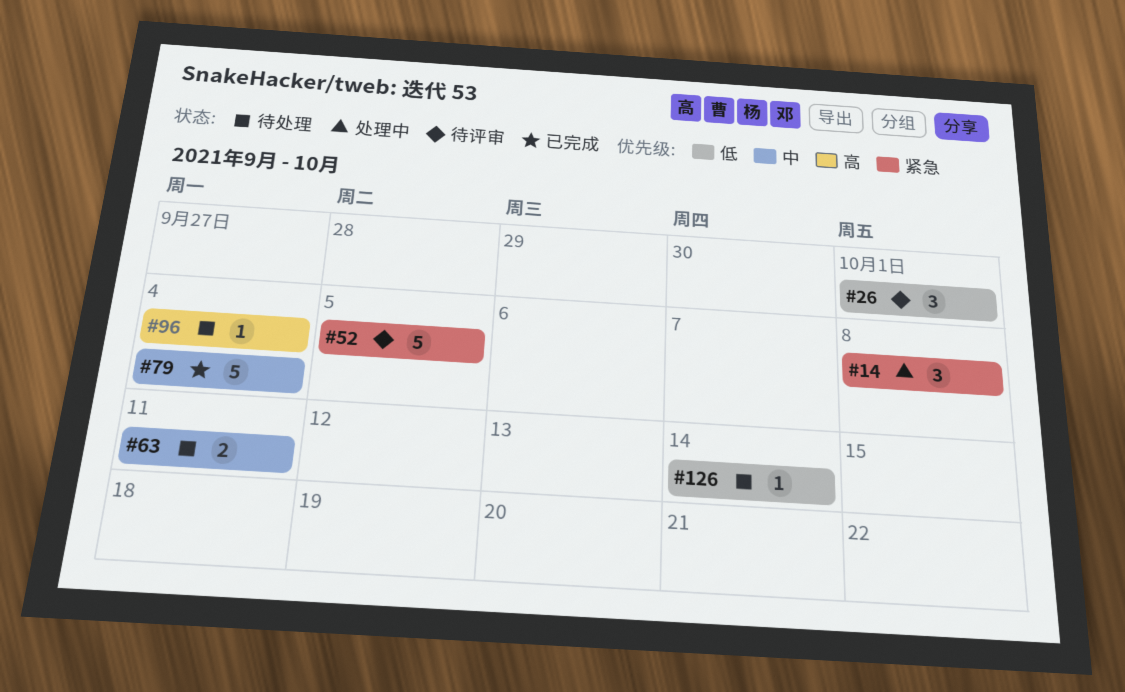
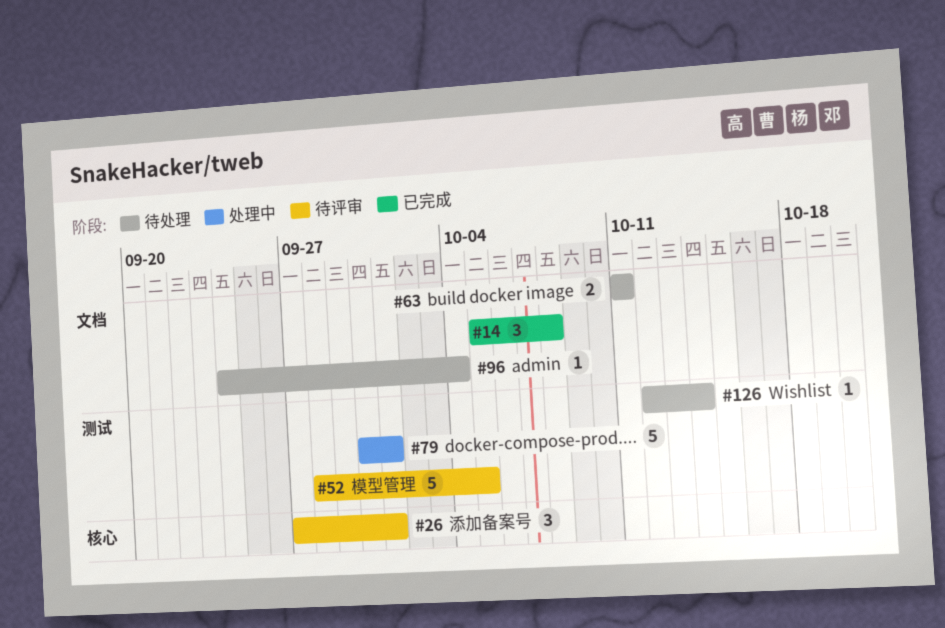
#14, status: 处理中 -> 已完成
#79, status: 已完成 -> 处理中
#79, due: Oct 4 -> Oct 1

